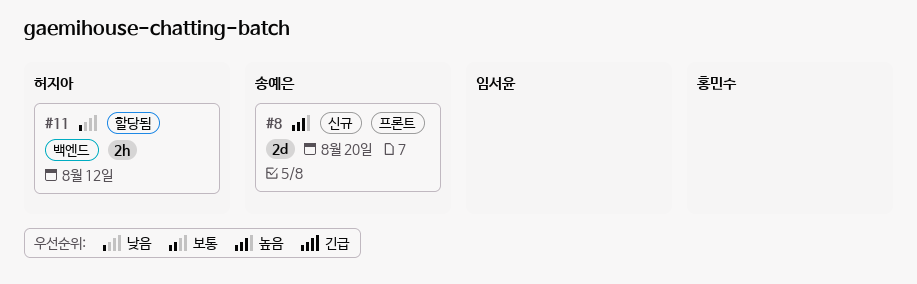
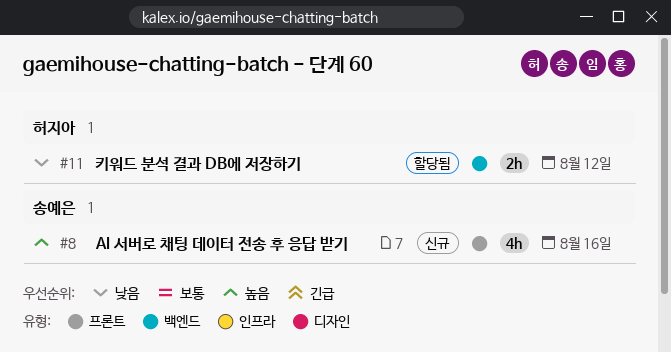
#8, estimate: 2d -> 4h
#8, due: Aug 20 -> Aug 16

